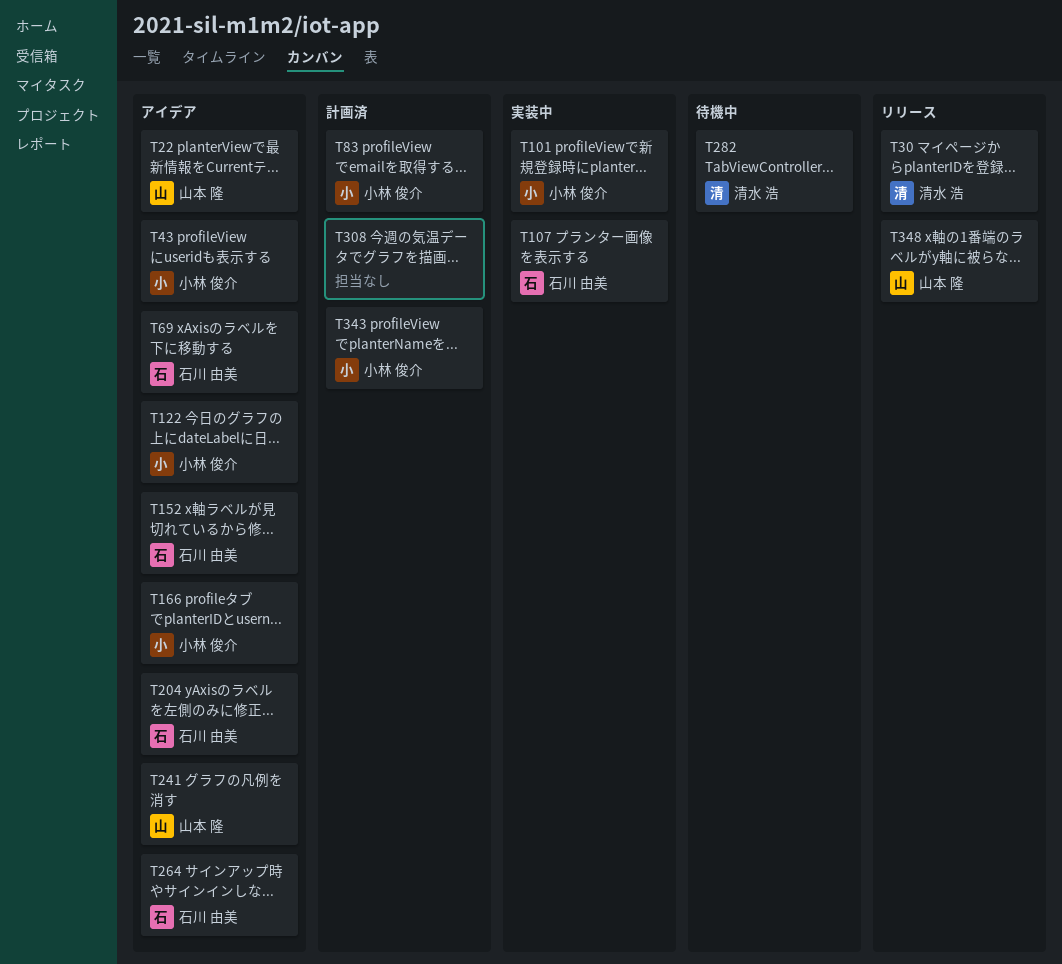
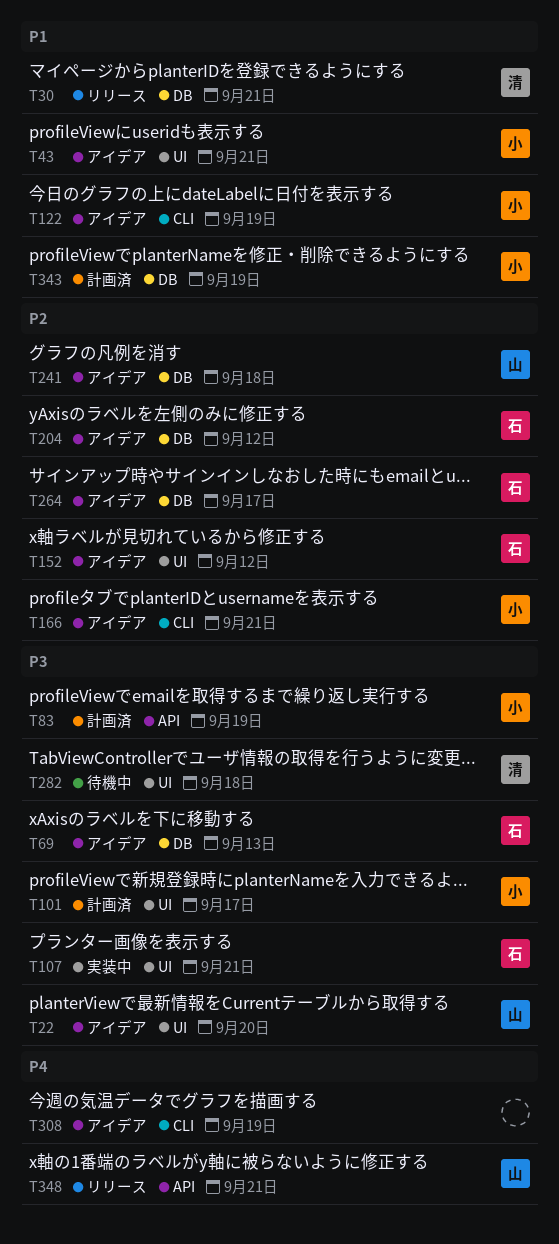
T101, status: 実装中 -> 計画済
T308, status: 計画済 -> アイデア

